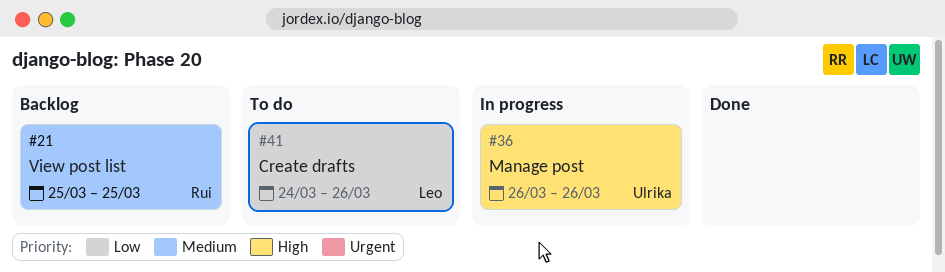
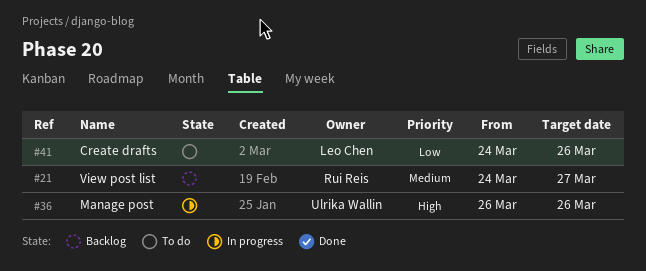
#21, start: Mar 25 -> Mar 24
#21, due: Mar 25 -> Mar 27

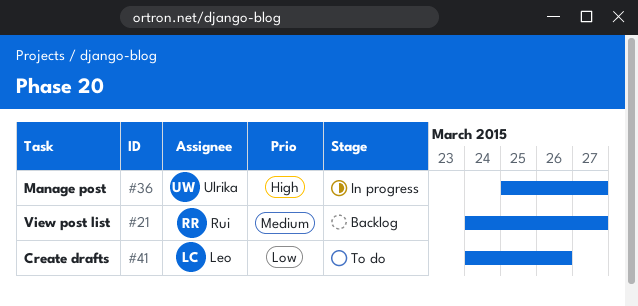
#36, start: Mar 26 -> Mar 25
#36, due: Mar 26 -> Mar 27

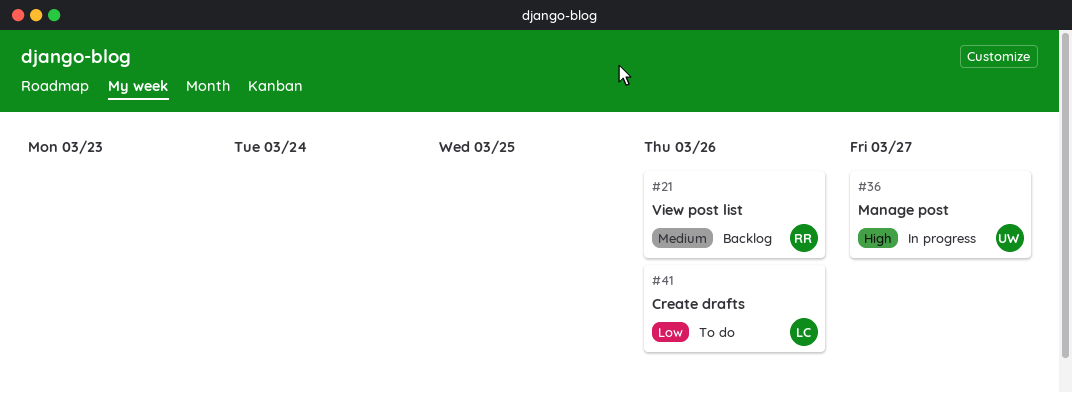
#21, due: Mar 27 -> Mar 26

